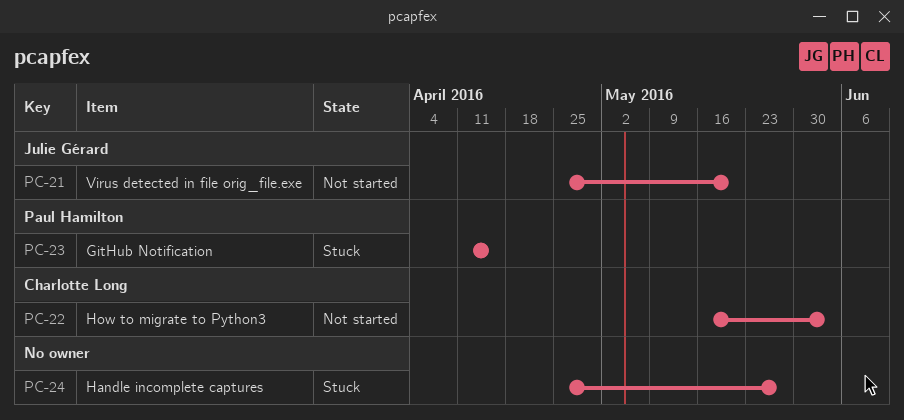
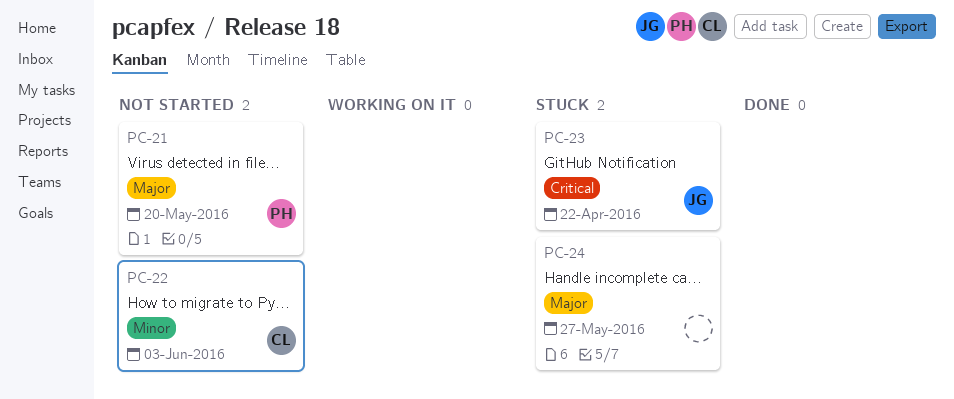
PC-21, owner: Julie Gérard -> Paul Hamilton
PC-23, owner: Paul Hamilton -> Julie Gérard
PC-23, due: Apr 15 -> Apr 22

